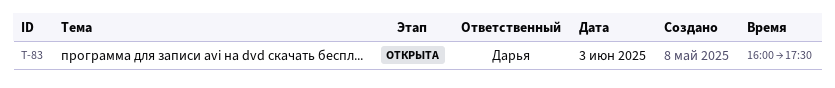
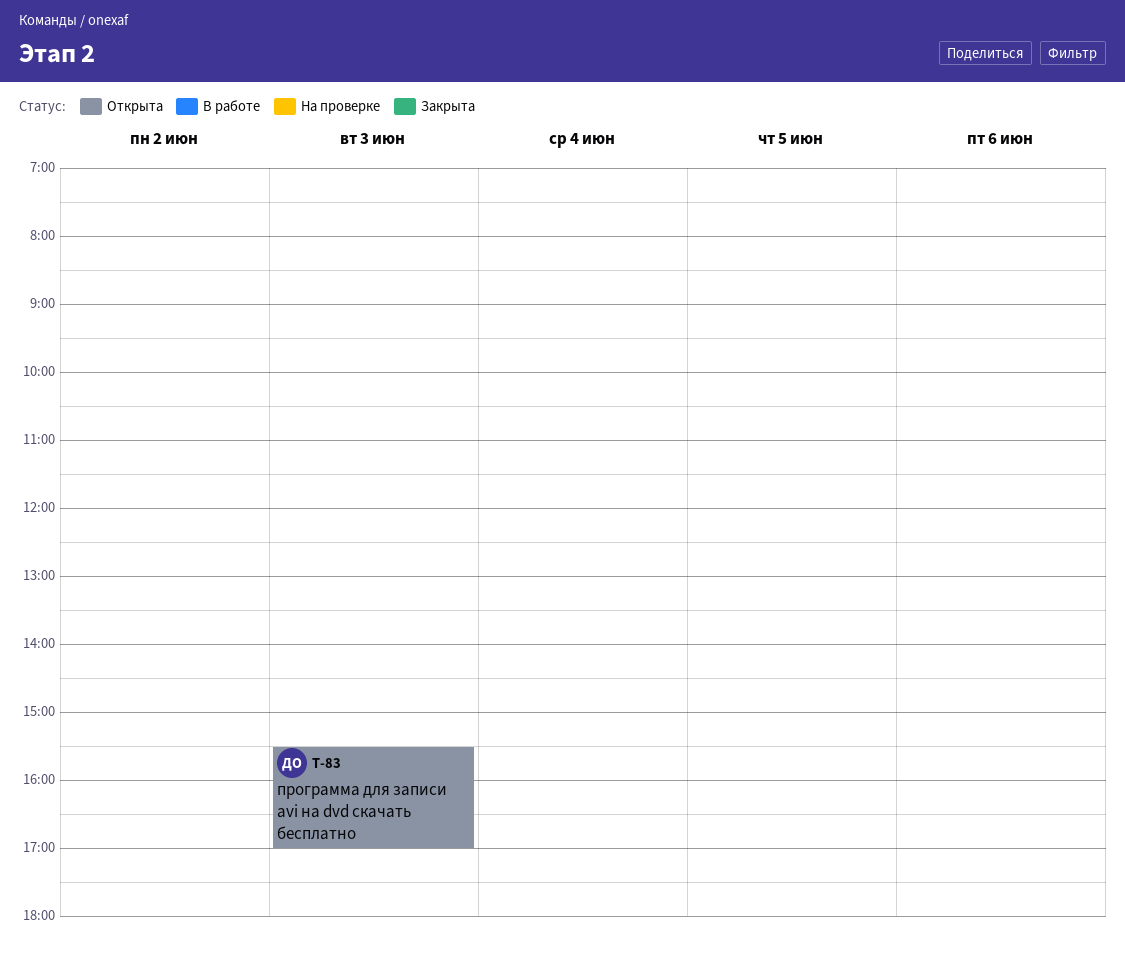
T-83, begins: 16:00 -> 15:30
T-83, ends: 17:30 -> 17:00

